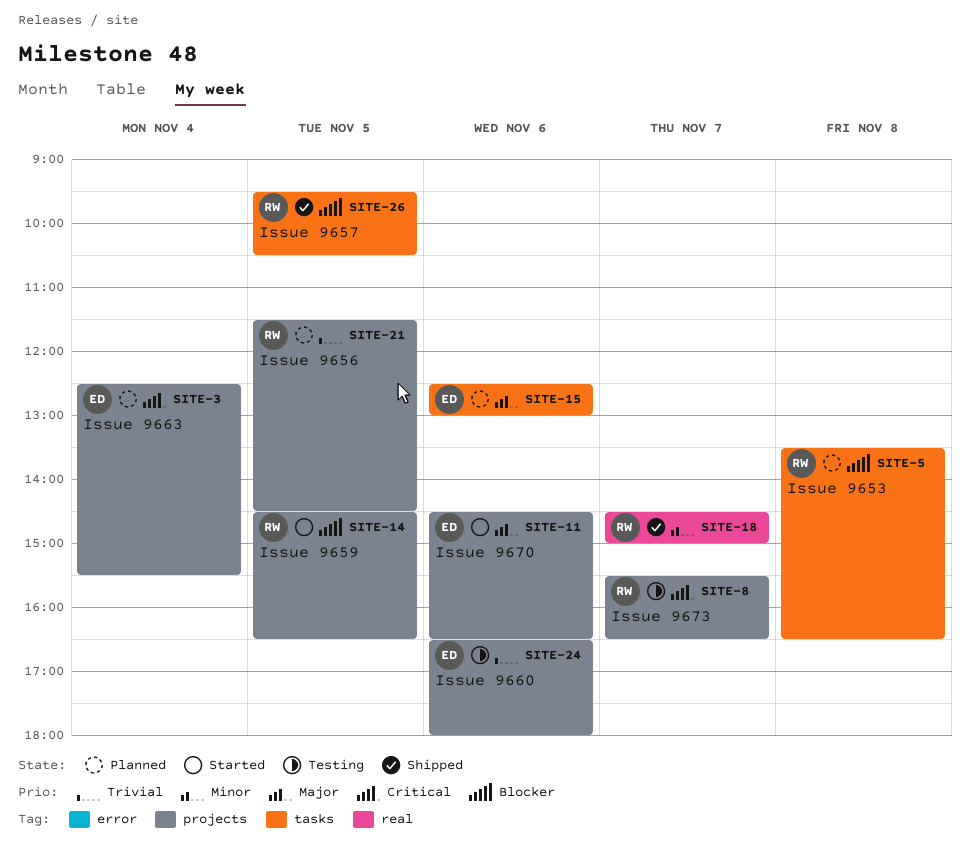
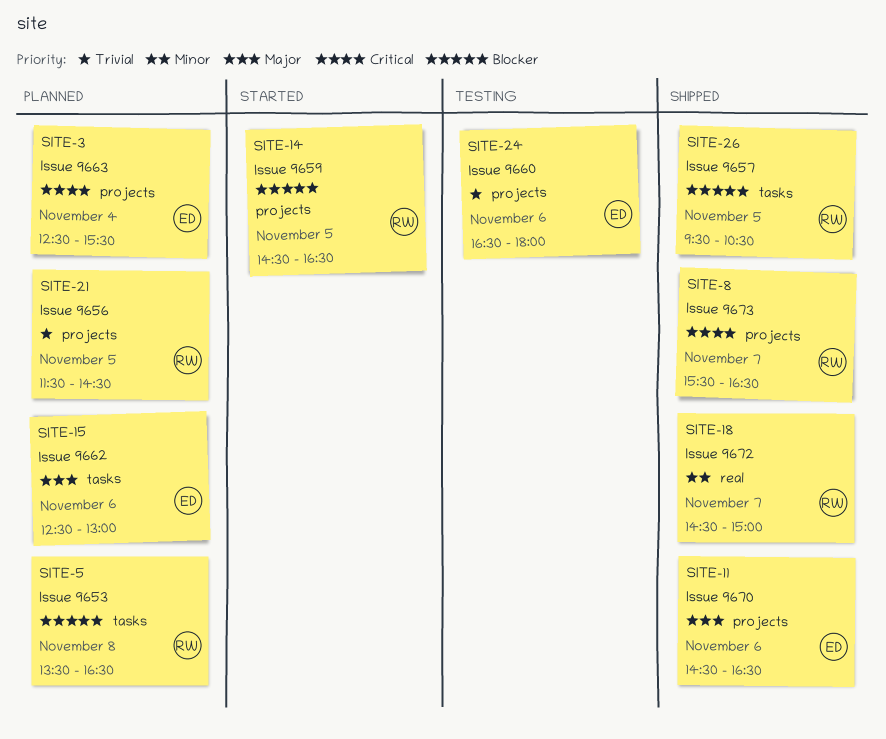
SITE-8, status: Testing -> Shipped
SITE-11, status: Started -> Shipped

